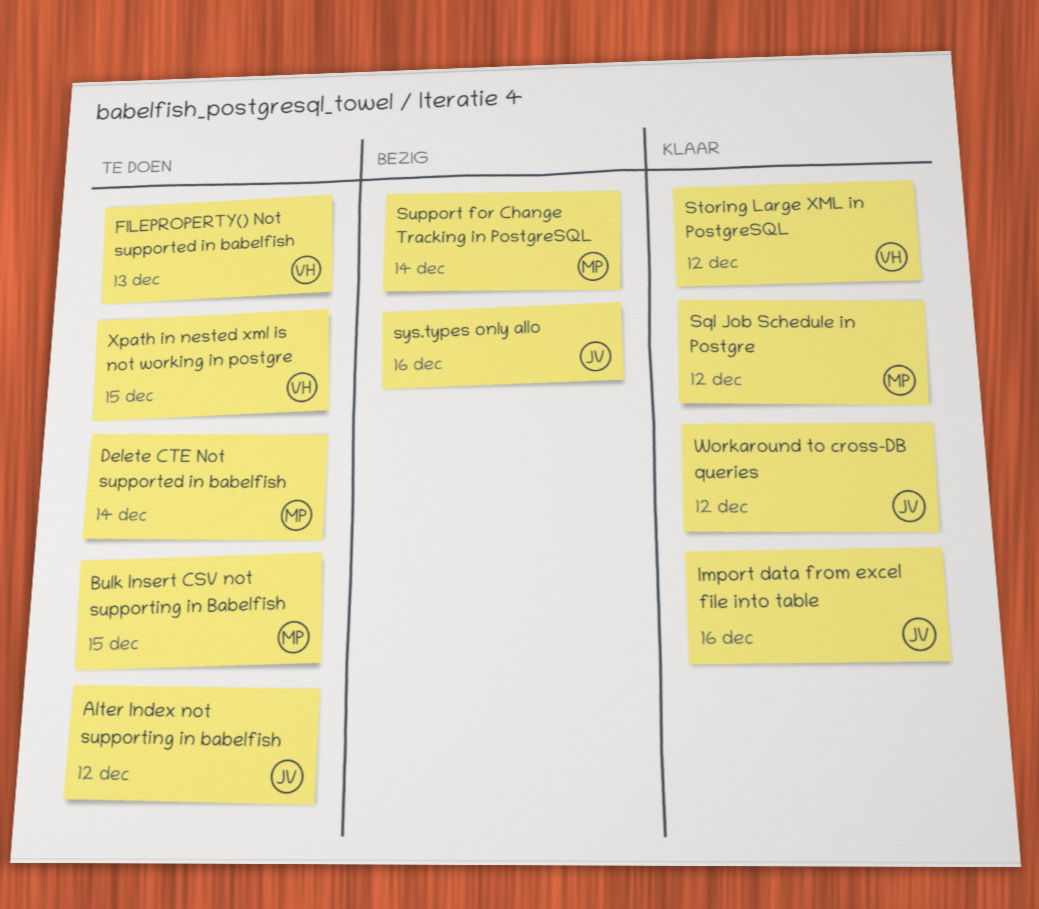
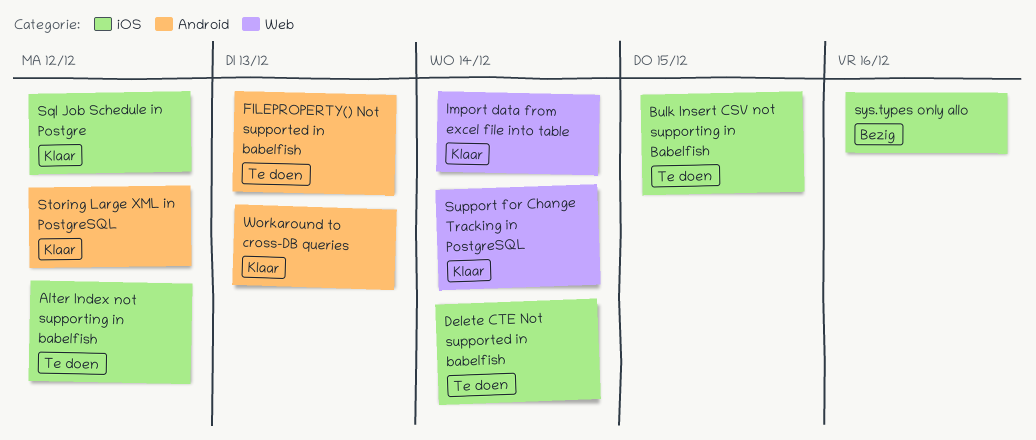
Import data from excel file into table, due: Dec 16 -> Dec 14
Support for Change Tracking in PostgreSQL, status: Bezig -> Klaar
Workaround to cross-DB queries, due: Dec 12 -> Dec 13
Xpath in nested xml is not working in postgre: present -> none

